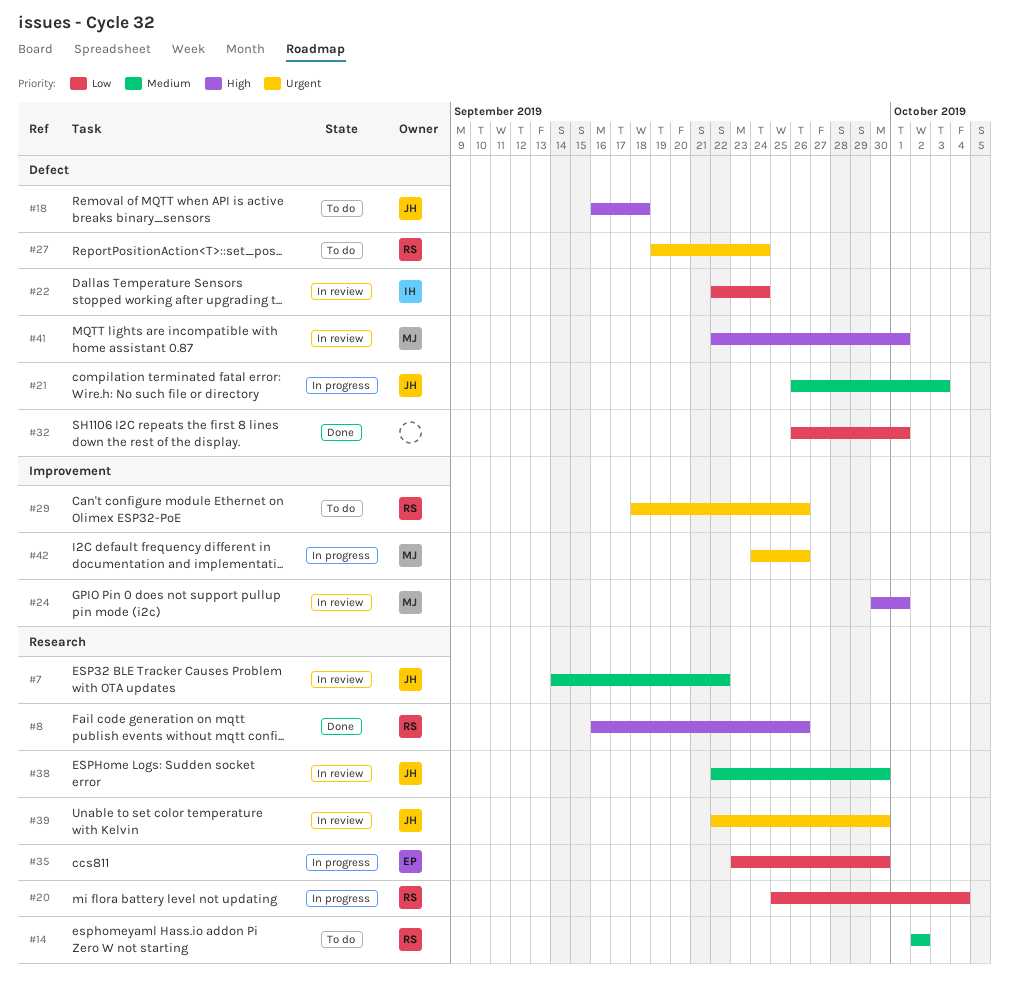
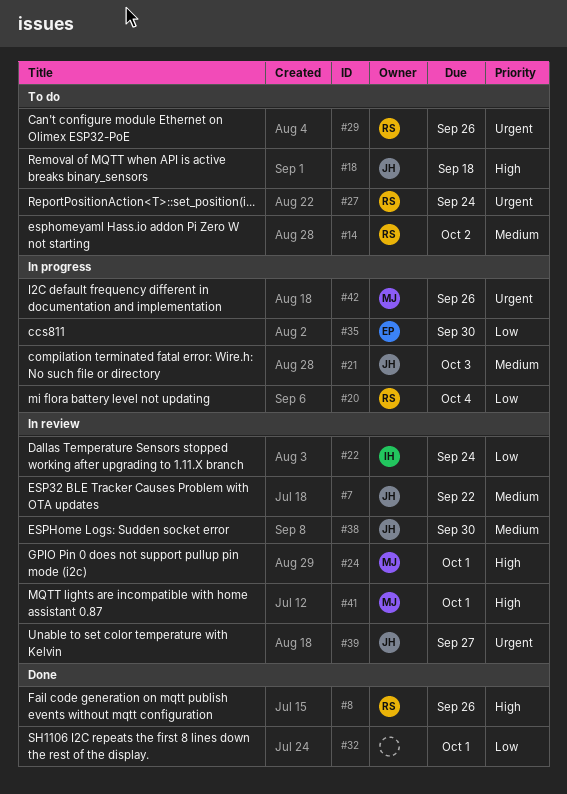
#39, due: Sep 30 -> Sep 27

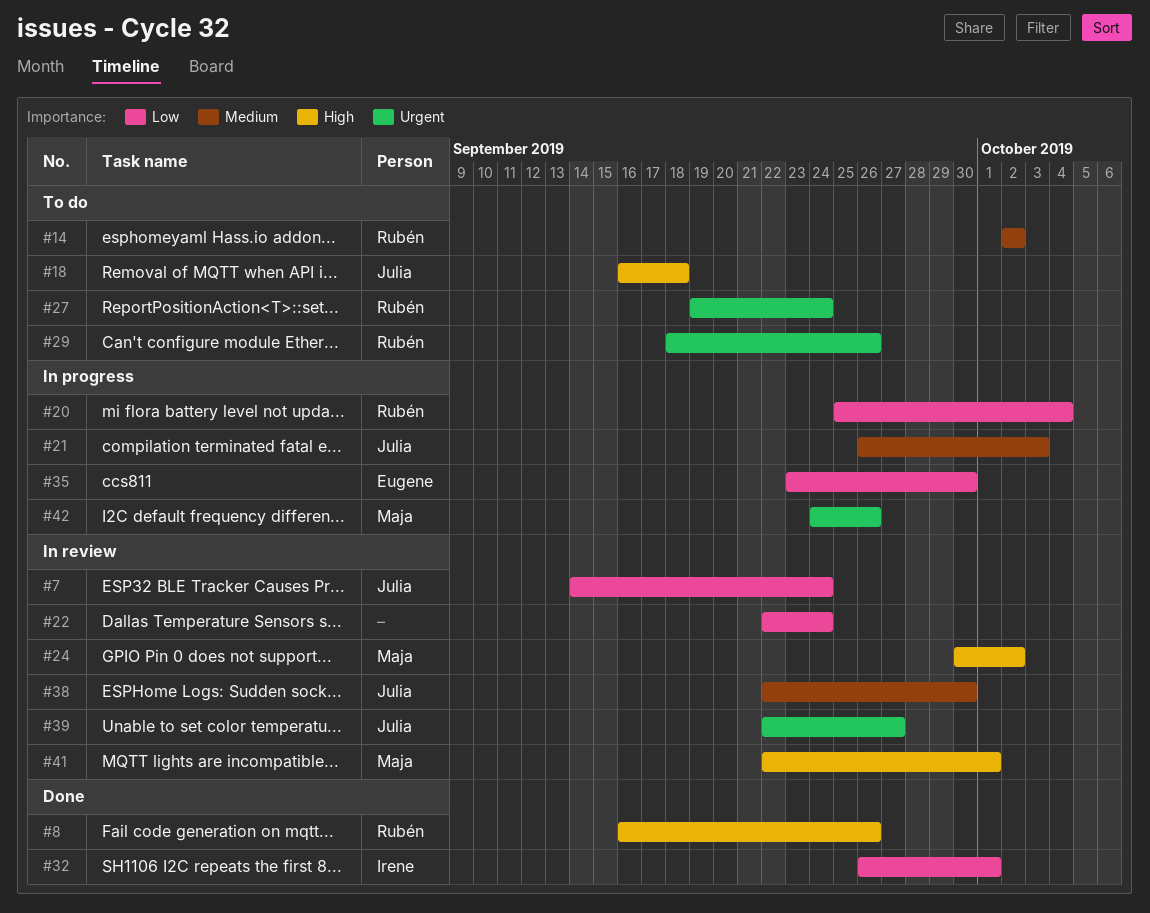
#7, priority: Medium -> Low
#7, due: Sep 22 -> Sep 24
#22, owner: Irene -> none
#24, due: Oct 1 -> Oct 2
#32, owner: none -> Irene

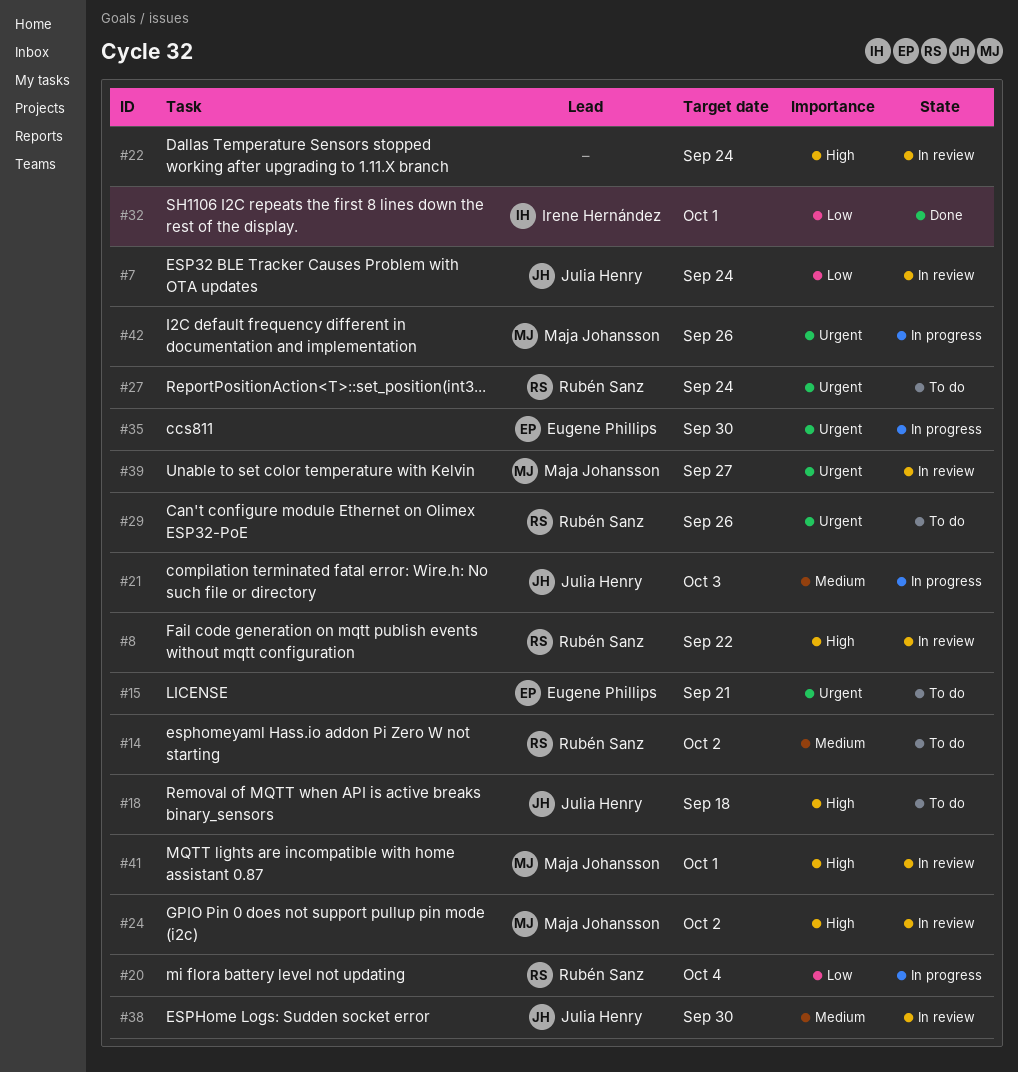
#8, status: Done -> In review
#8, due: Sep 26 -> Sep 22
#15: none -> present
#22, priority: Low -> High
#35, priority: Low -> Urgent
#39, owner: Julia Henry -> Maja Johansson

